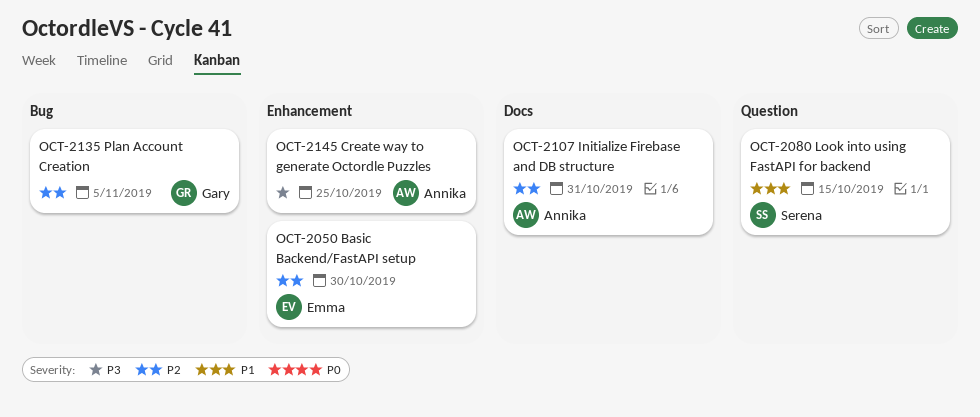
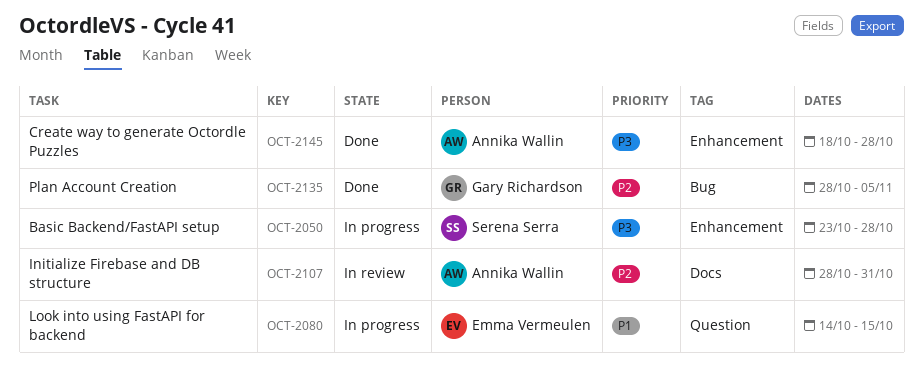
OCT-2050, owner: Emma Vermeulen -> Serena Serra
OCT-2050, priority: P2 -> P3
OCT-2050, due: Oct 30 -> Oct 28
OCT-2080, owner: Serena Serra -> Emma Vermeulen
OCT-2145, due: Oct 25 -> Oct 28

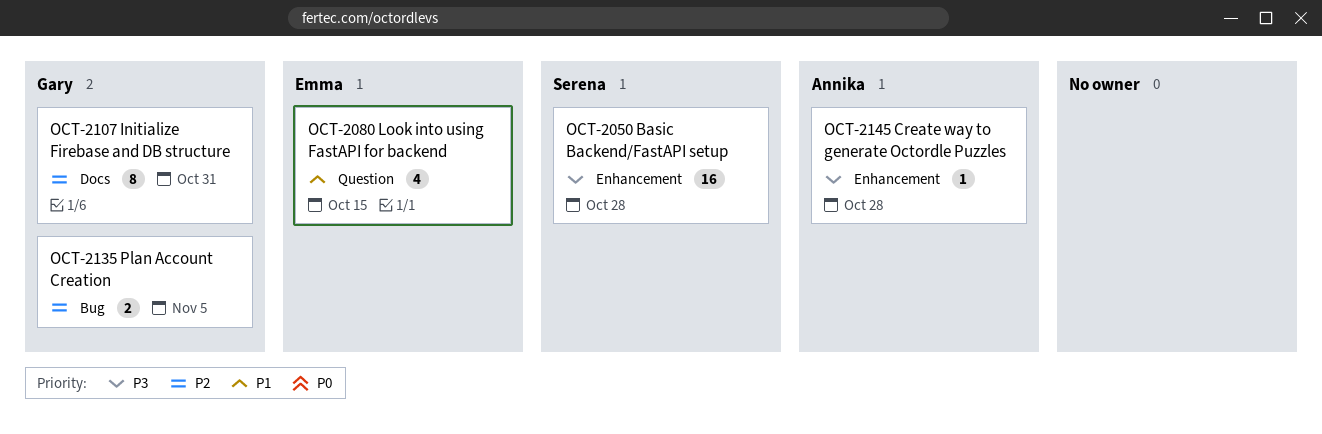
OCT-2107, owner: Annika Wallin -> Gary Richardson

